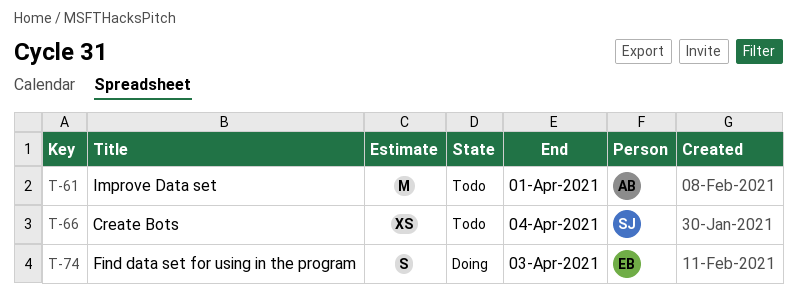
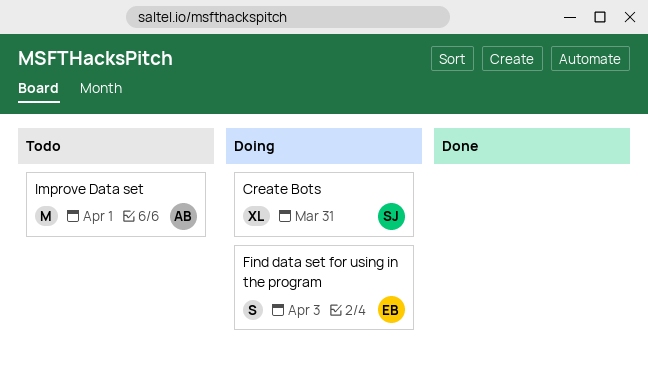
Create Bots, status: Todo -> Doing
Create Bots, estimate: XS -> XL
Create Bots, due: Apr 4 -> Mar 31

